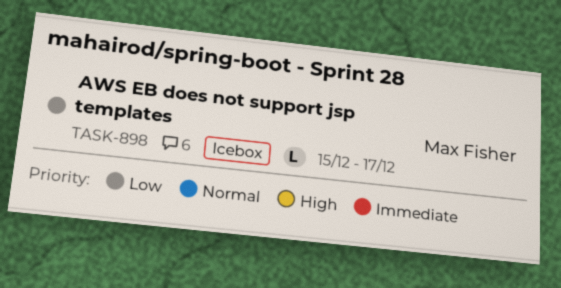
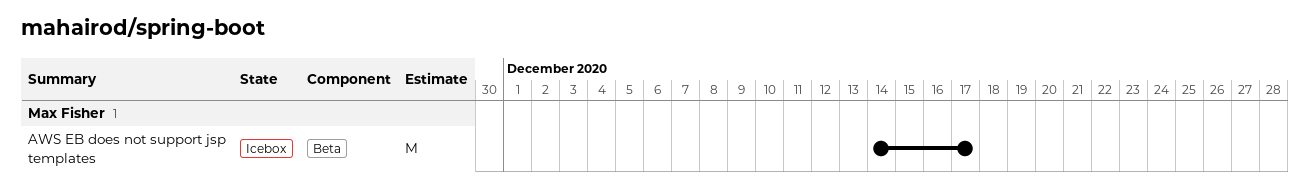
AWS EB does not support jsp templates, estimate: L -> M
AWS EB does not support jsp templates, start: Dec 15 -> Dec 14

